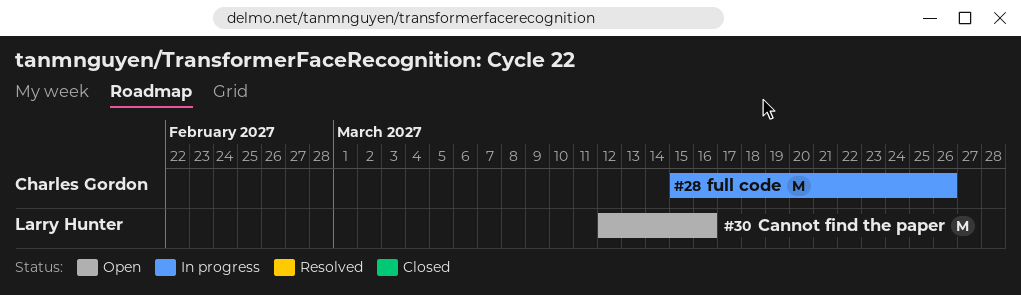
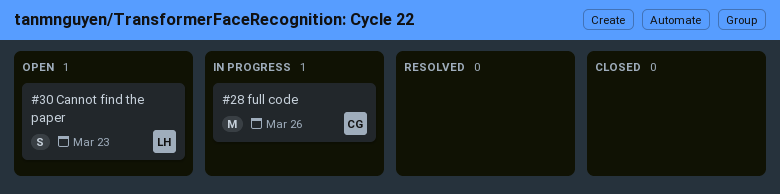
#30, estimate: M -> S
#30, due: Mar 16 -> Mar 23

